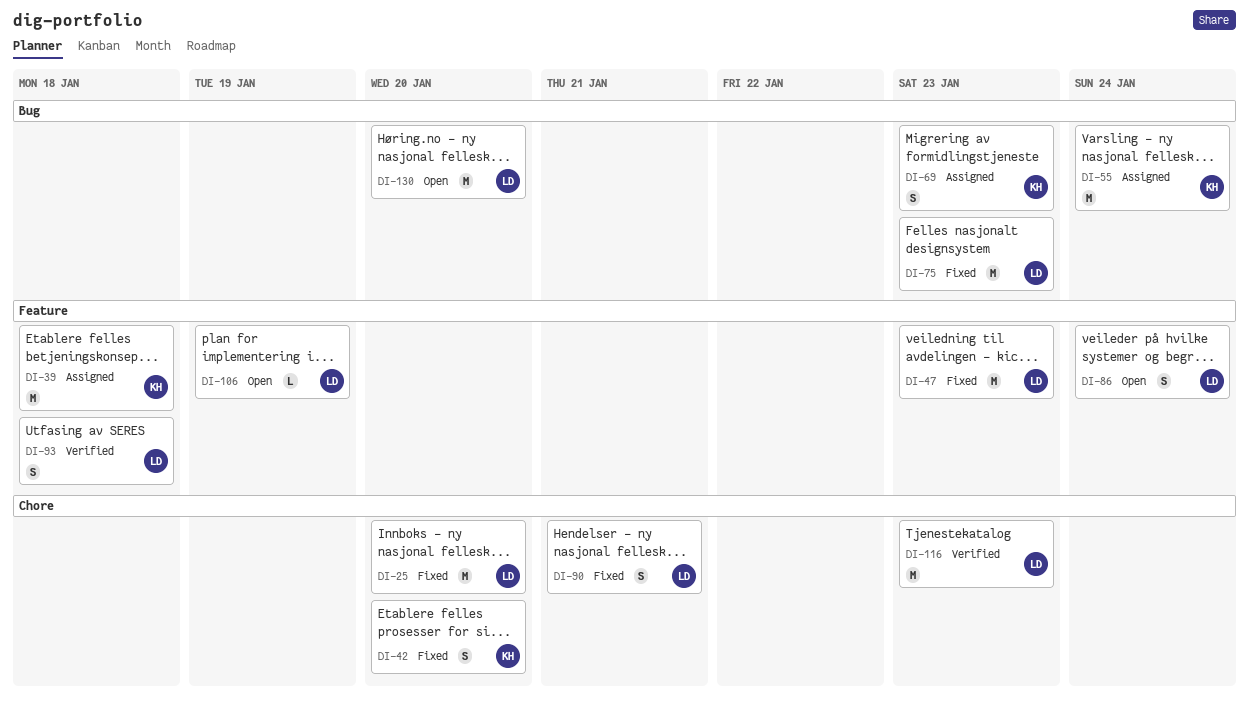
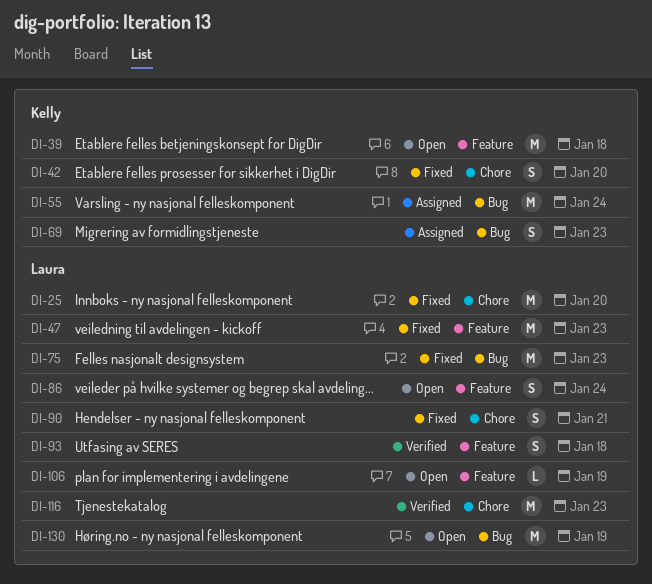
DI-39, status: Assigned -> Open
DI-130, due: Jan 20 -> Jan 19

